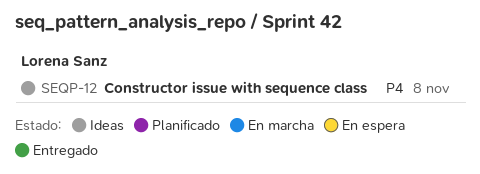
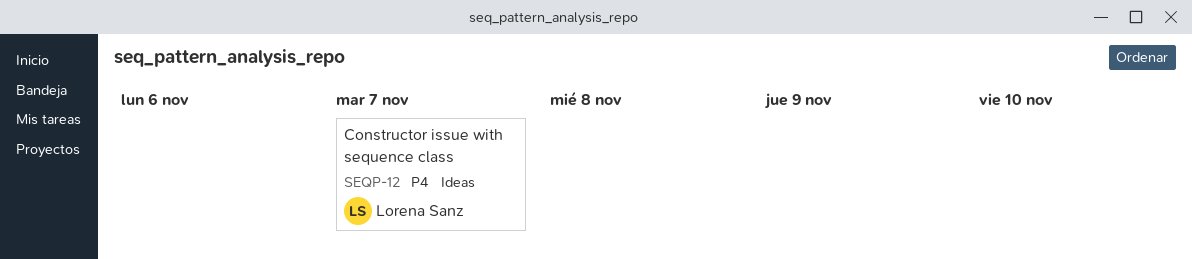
SEQP-12, due: Nov 8 -> Nov 7

